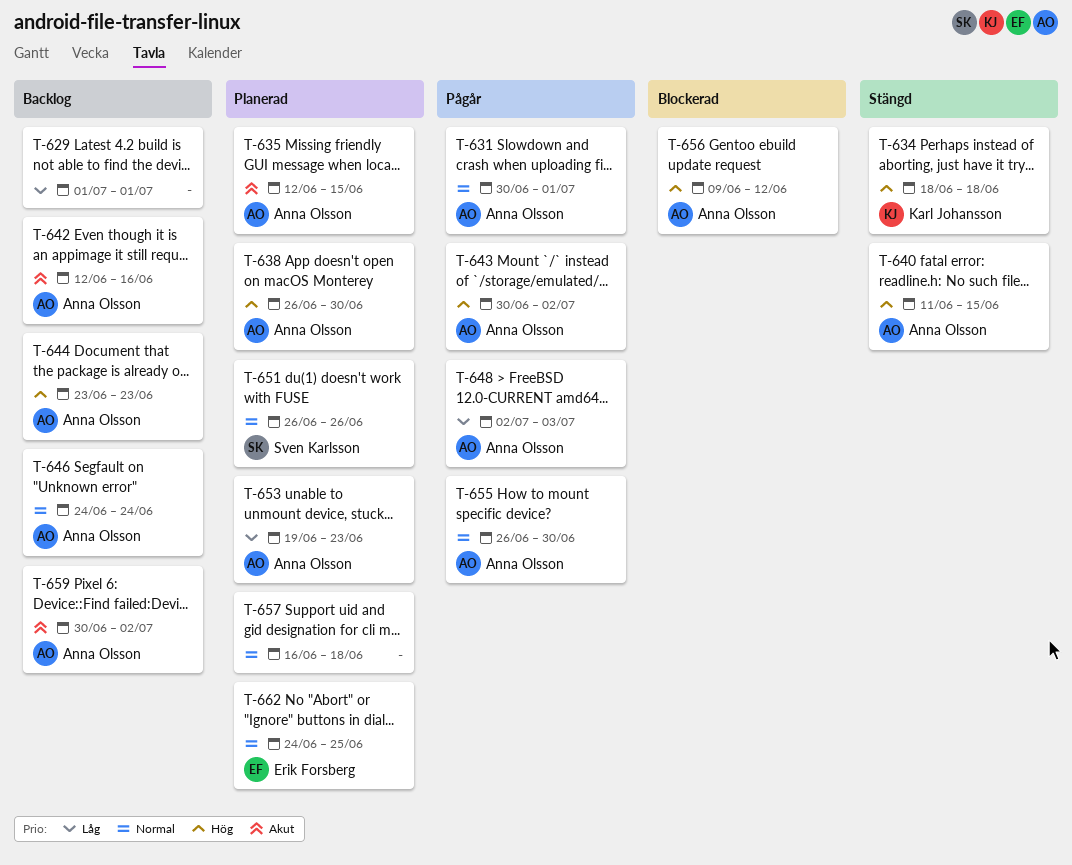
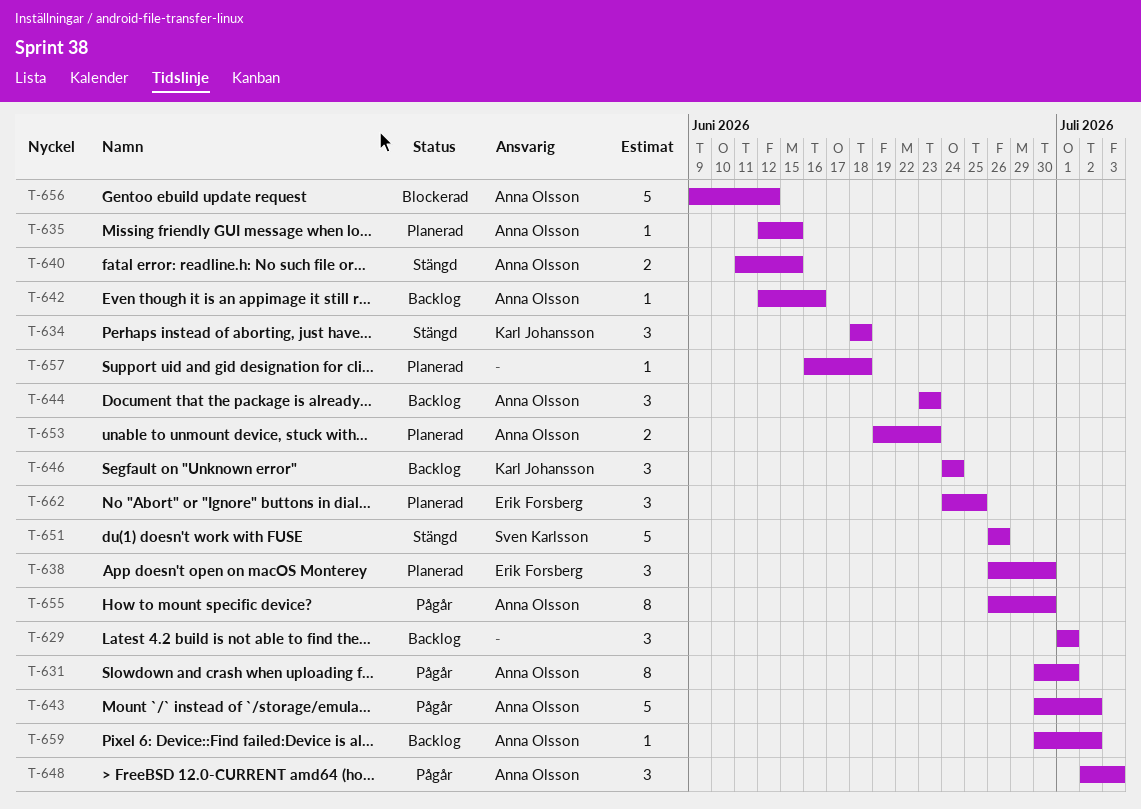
T-638, owner: Anna Olsson -> Erik Forsberg
T-646, owner: Anna Olsson -> Karl Johansson
T-651, status: Planerad -> Stängd

